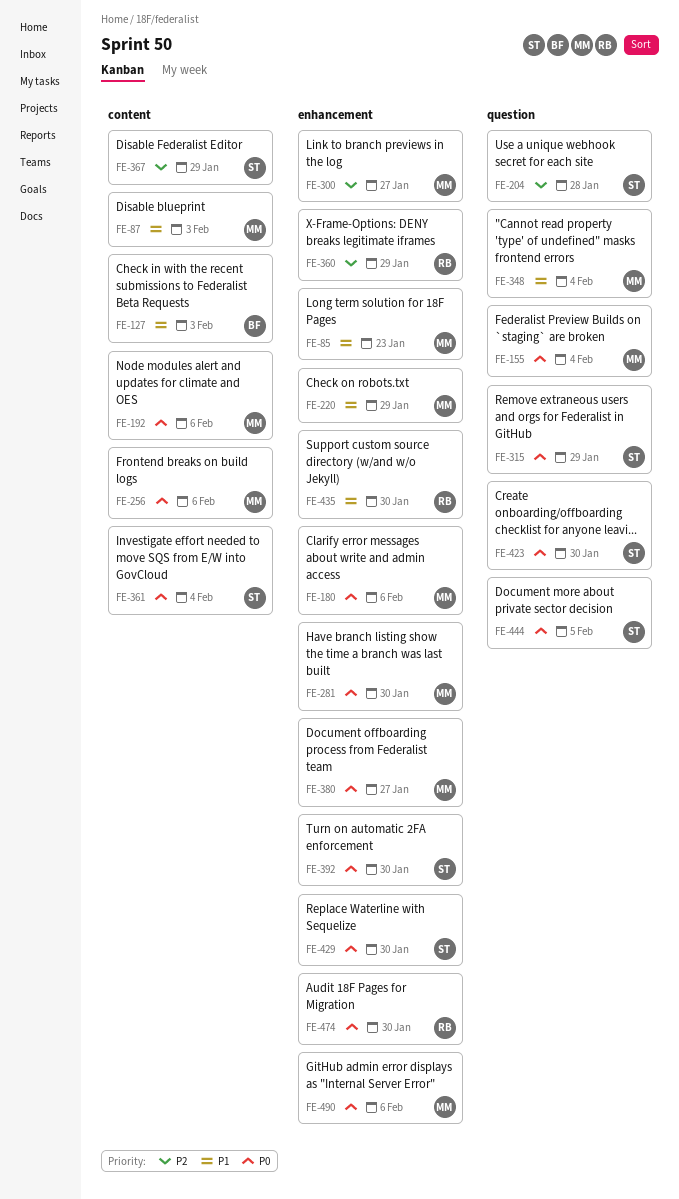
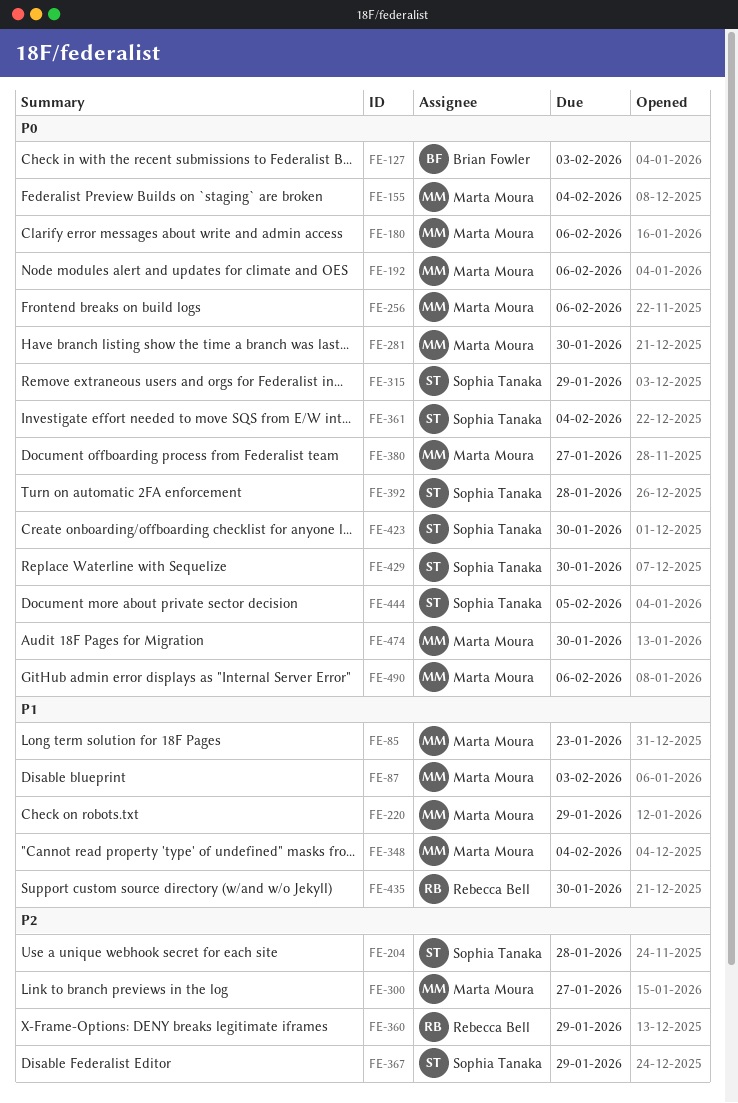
FE-127, priority: P1 -> P0
FE-392, due: Jan 30 -> Jan 28
FE-474, owner: Rebecca Bell -> Marta Moura

